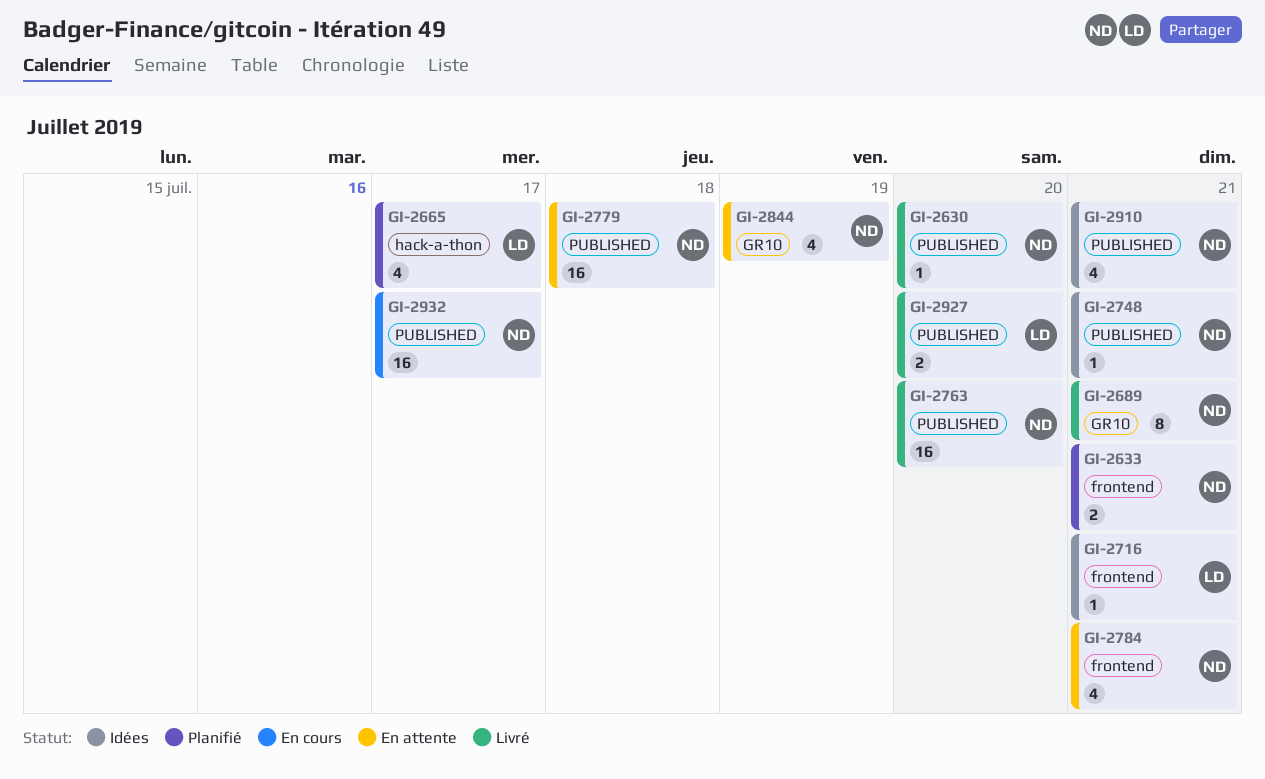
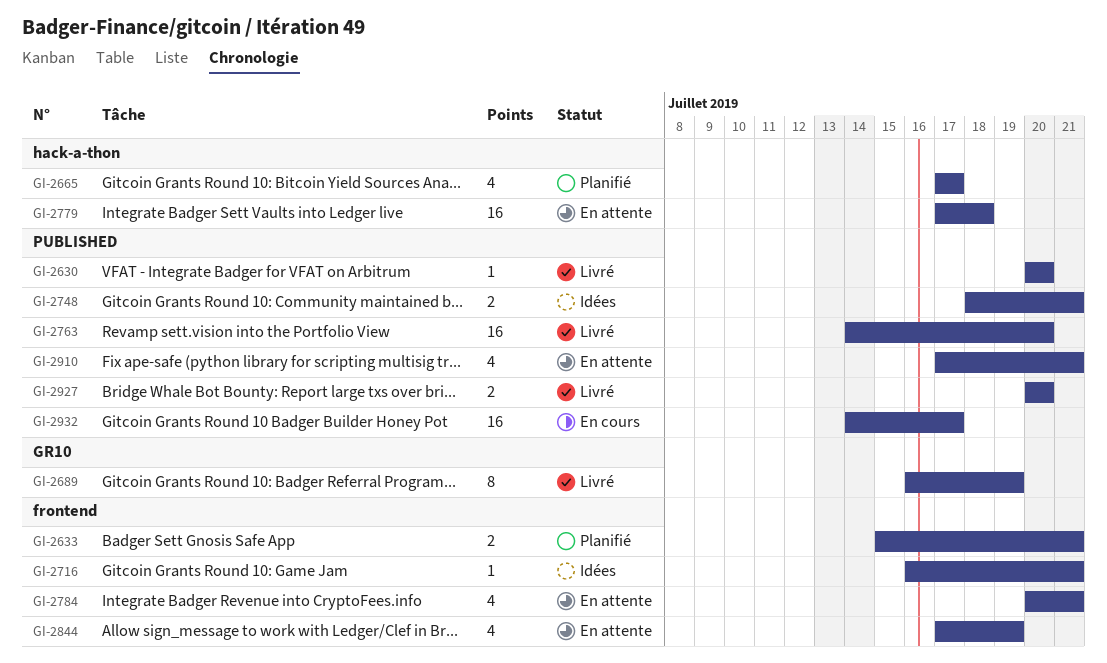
GI-2689, due: Jul 21 -> Jul 19
GI-2748, estimate: 1 -> 2
GI-2779, label: PUBLISHED -> hack-a-thon
GI-2844, label: GR10 -> frontend
GI-2910, status: Idées -> En attente

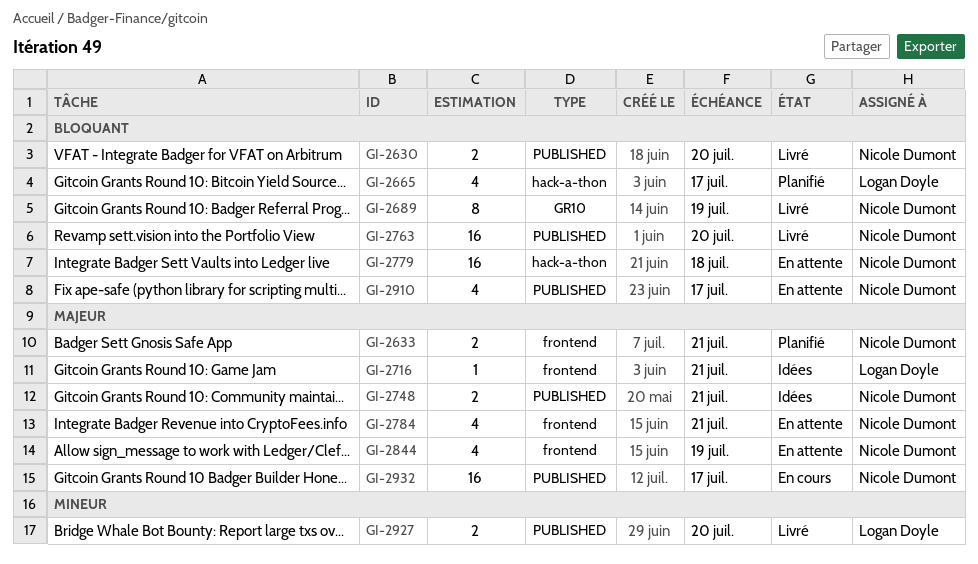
GI-2630, estimate: 1 -> 2
GI-2910, due: Jul 21 -> Jul 17

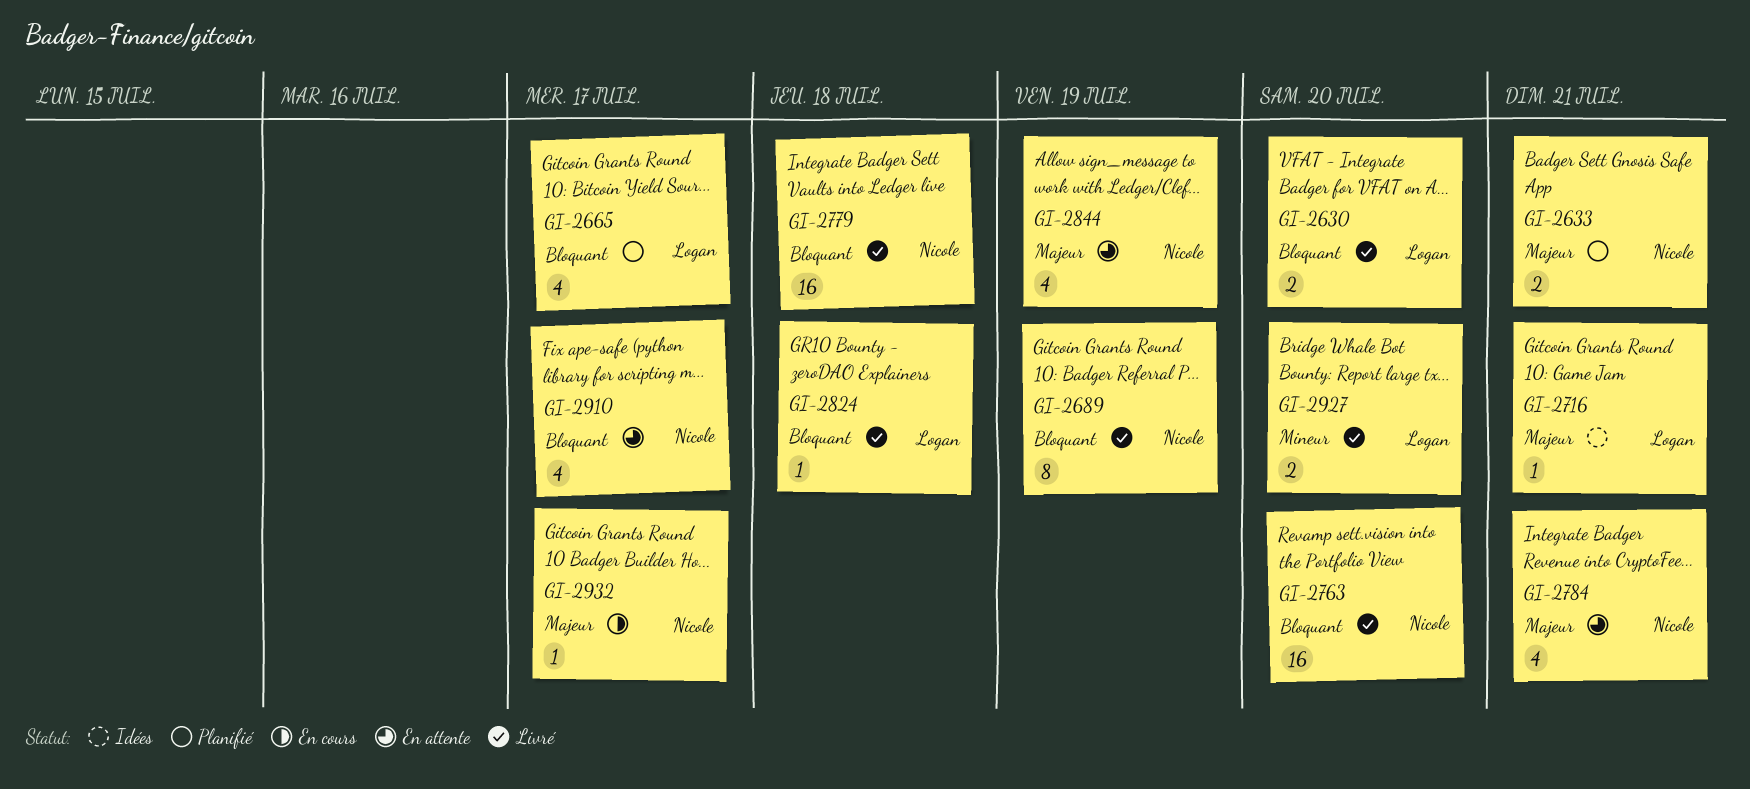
GI-2630, owner: Nicole Dumont -> Logan Doyle
GI-2748: present -> none
GI-2779, status: En attente -> Livré
GI-2824: none -> present
GI-2932, estimate: 16 -> 1

